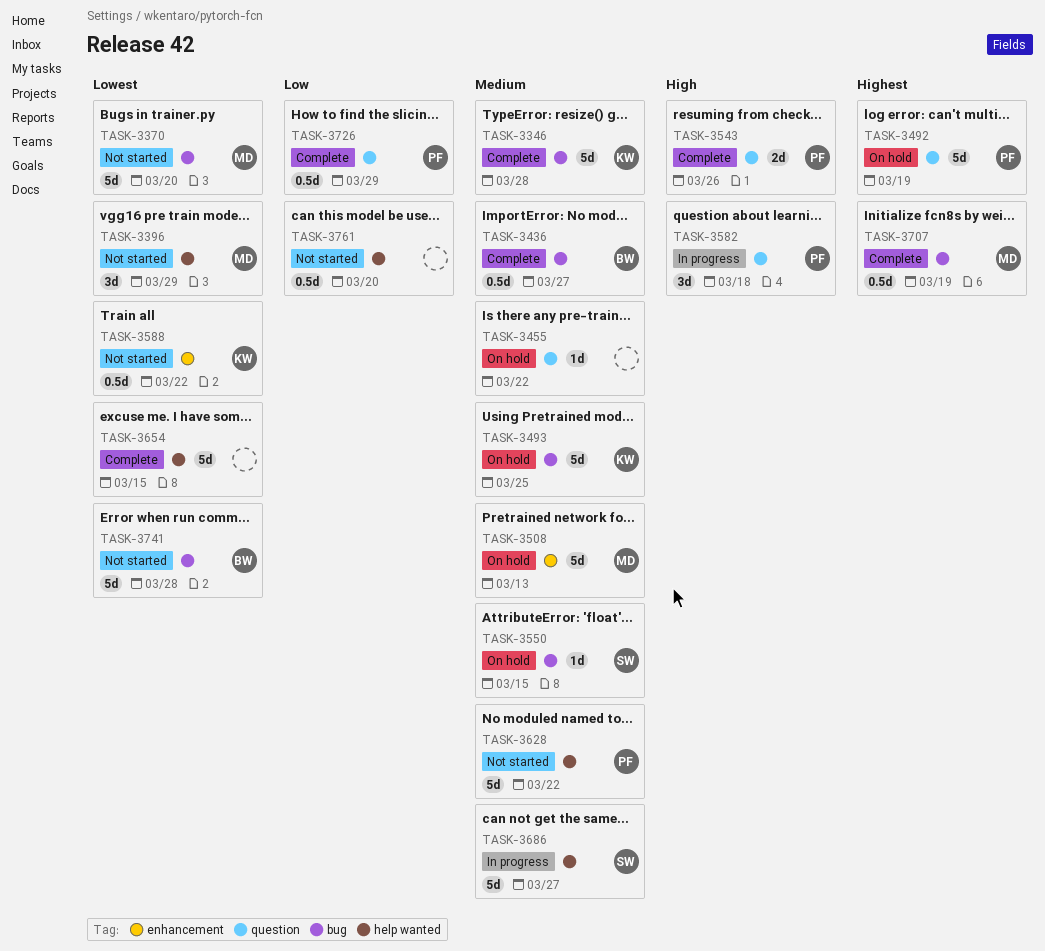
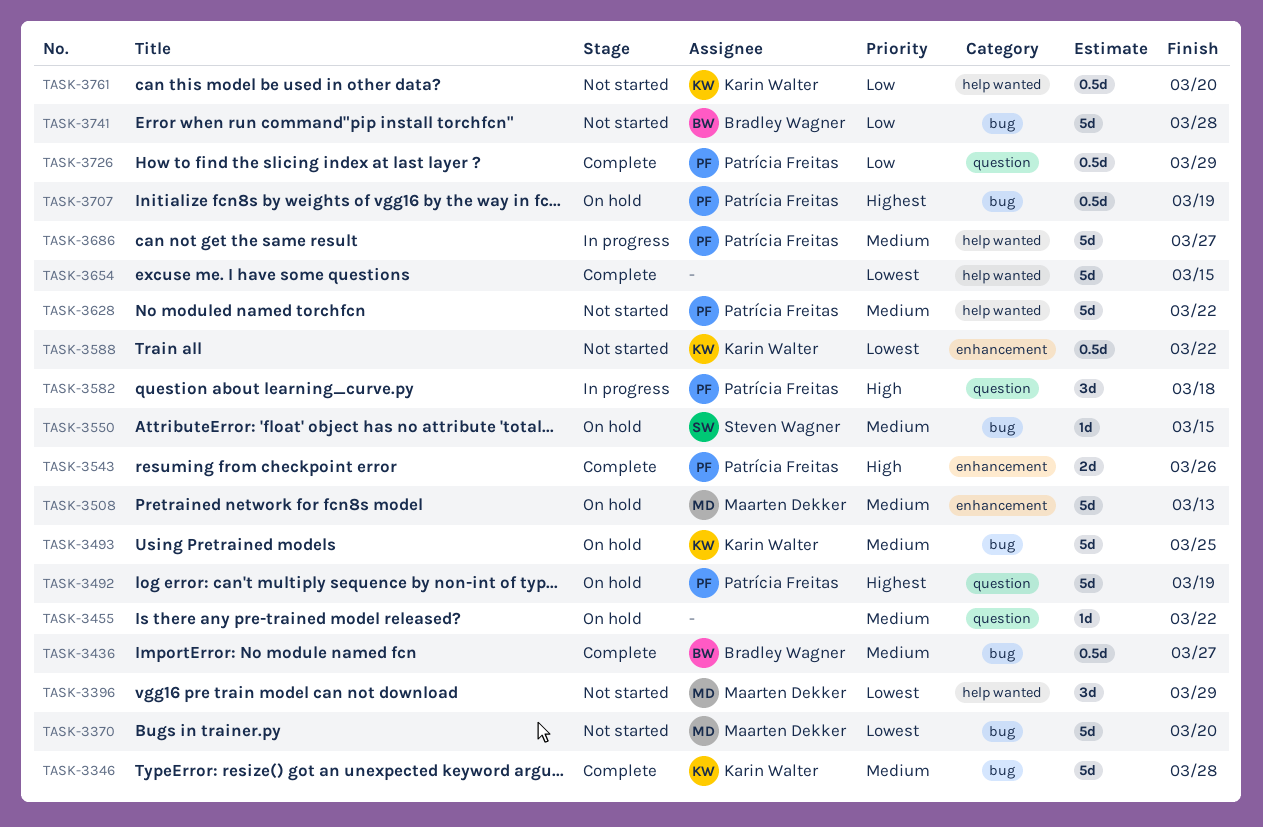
TASK-3543, label: question -> enhancement
TASK-3686, owner: Steven Wagner -> Patrícia Freitas
TASK-3707, status: Complete -> On hold
TASK-3707, owner: Maarten Dekker -> Patrícia Freitas
TASK-3741, priority: Lowest -> Low
TASK-3761, owner: none -> Karin Walter

